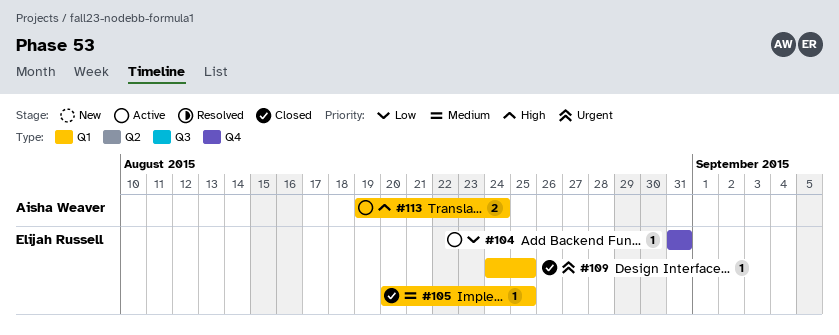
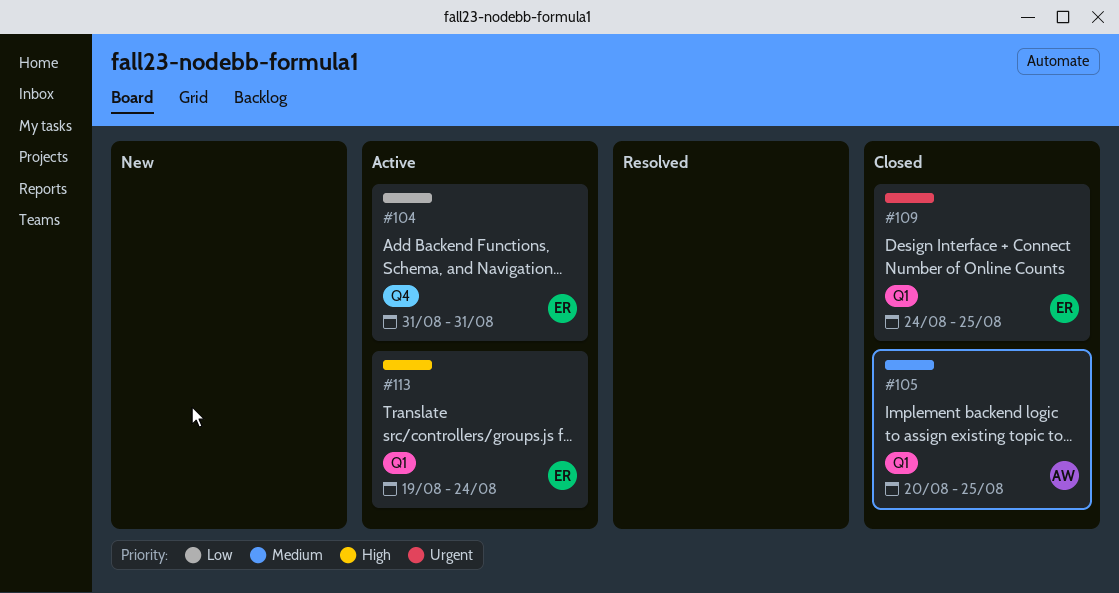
#105, owner: Elijah Russell -> Aisha Weaver
#113, owner: Aisha Weaver -> Elijah Russell

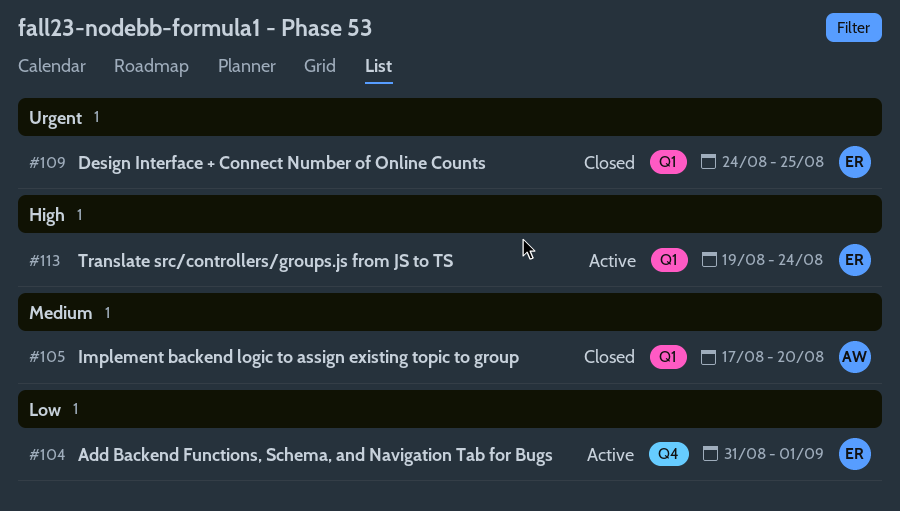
#104, due: Aug 31 -> Sep 1
#105, start: Aug 20 -> Aug 17
#105, due: Aug 25 -> Aug 20

